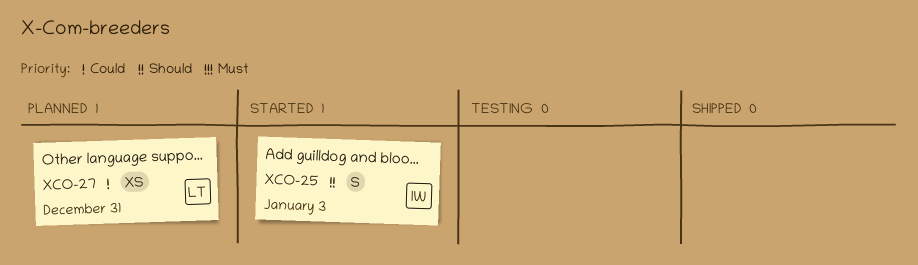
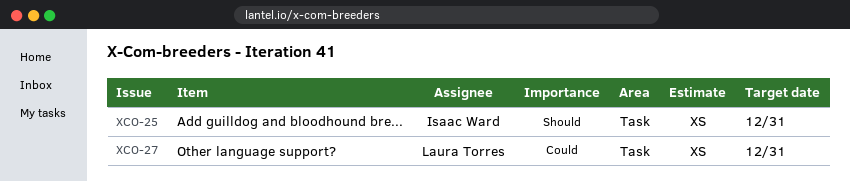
XCO-25, estimate: S -> XS
XCO-25, due: Jan 3 -> Dec 31

